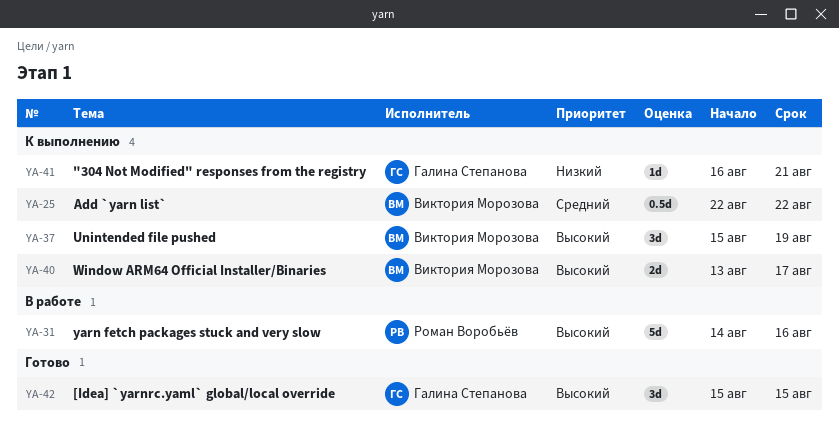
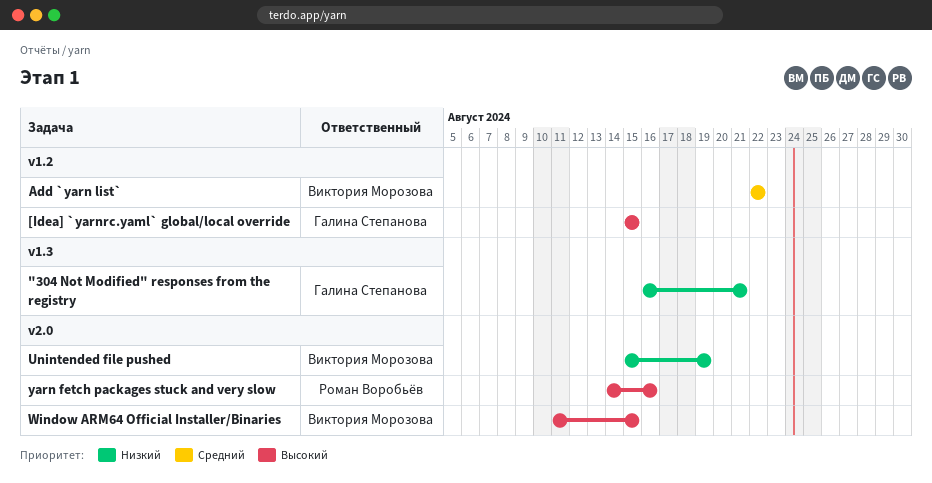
Unintended file pushed, priority: Высокий -> Низкий
Window ARM64 Official Installer/Binaries, start: Aug 13 -> Aug 11
Window ARM64 Official Installer/Binaries, due: Aug 17 -> Aug 15

